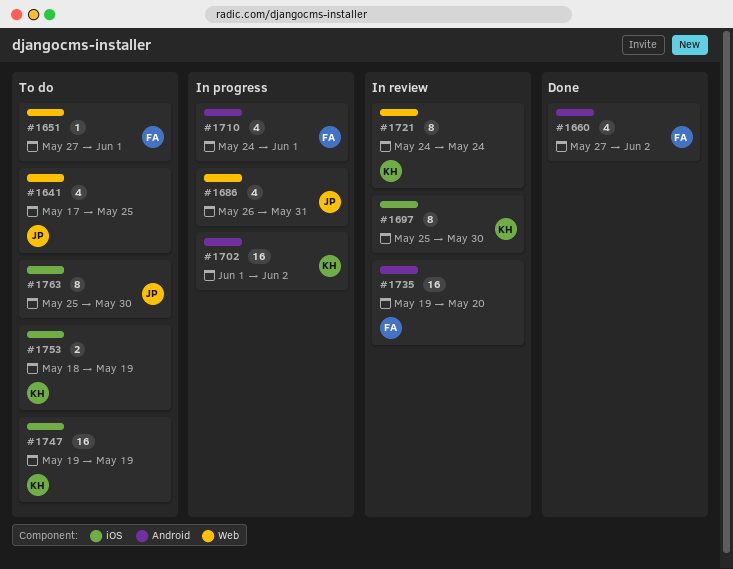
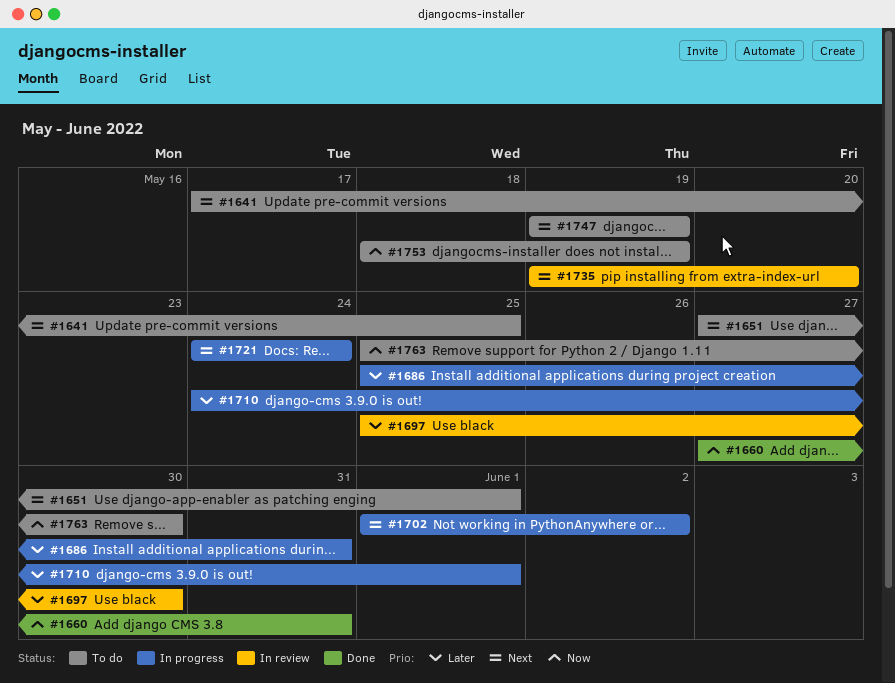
#1660, due: Jun 2 -> May 31
#1686, start: May 26 -> May 25
#1721, status: In review -> In progress

